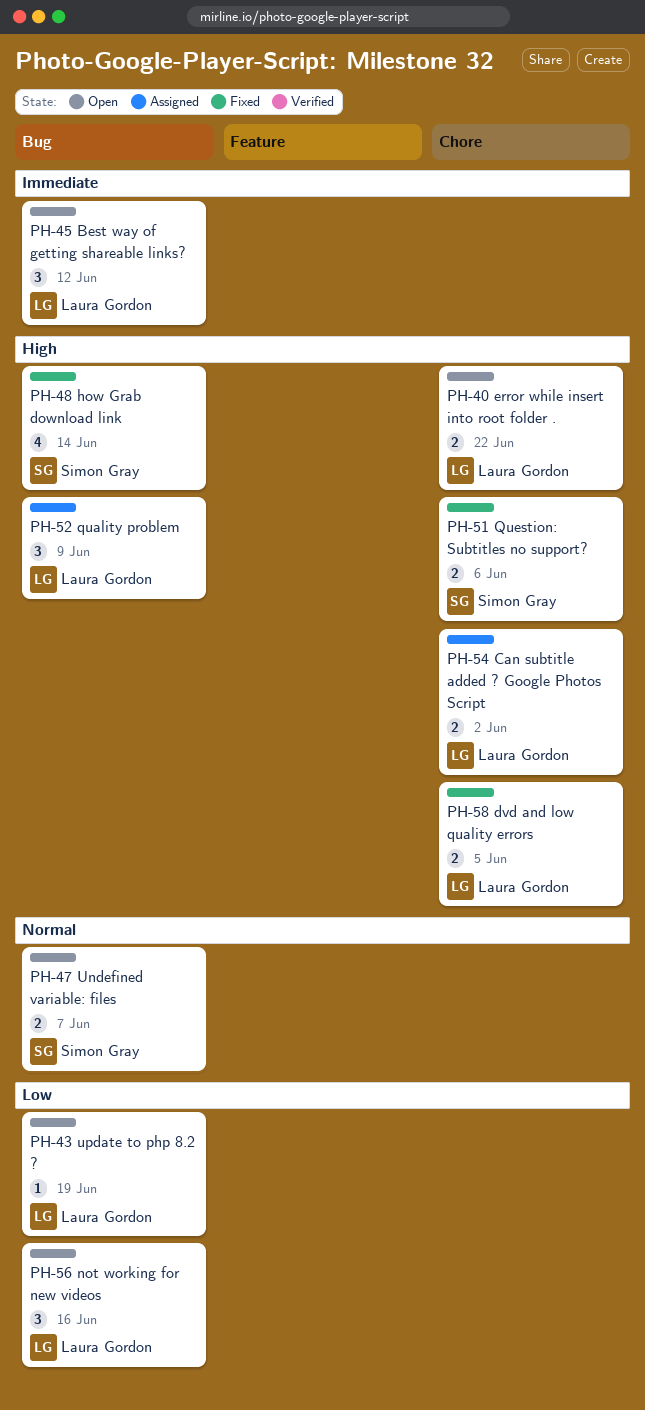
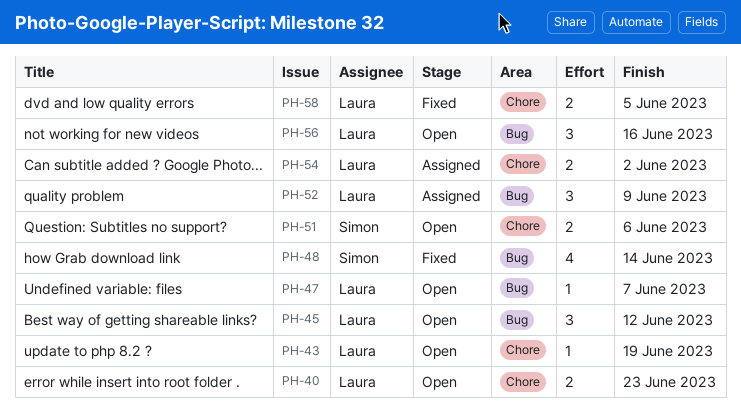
PH-40, due: Jun 22 -> Jun 23
PH-43, label: Bug -> Chore
PH-47, owner: Simon Gray -> Laura Gordon
PH-47, estimate: 2 -> 1
PH-51, status: Fixed -> Open

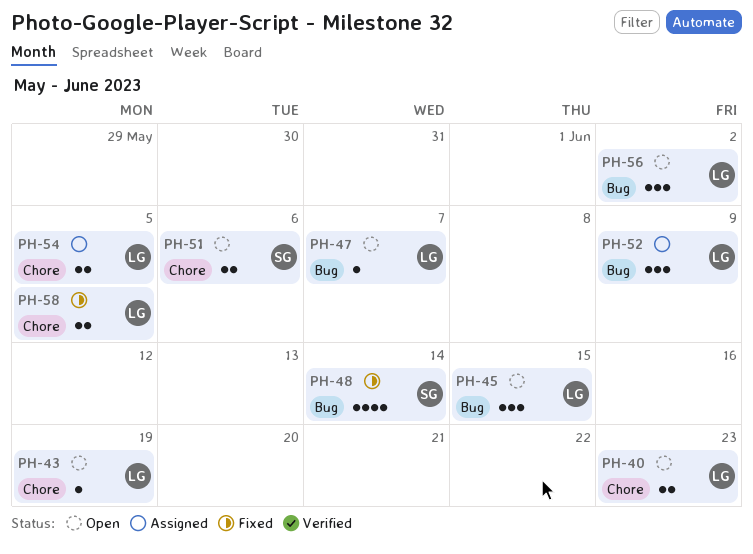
PH-45, due: Jun 12 -> Jun 15
PH-54, due: Jun 2 -> Jun 5
PH-56, due: Jun 16 -> Jun 2

